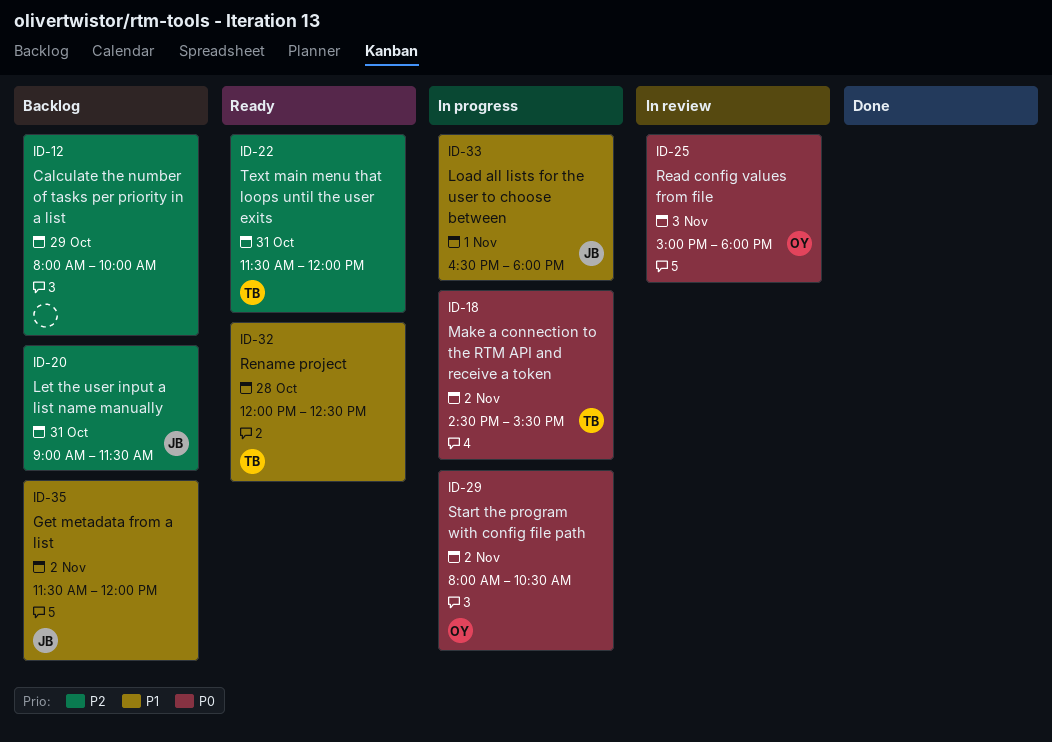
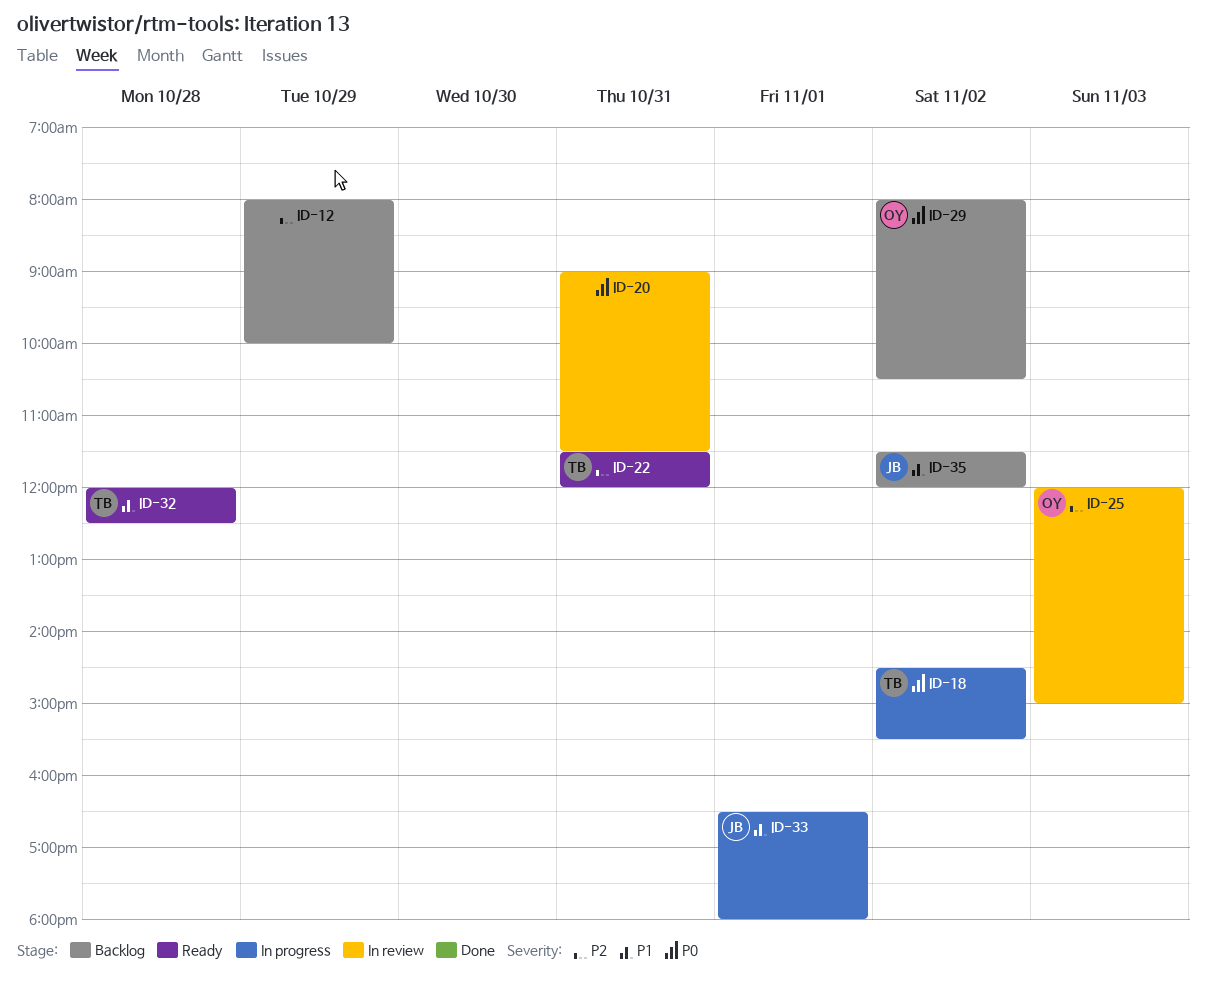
ID-20, status: Backlog -> In review
ID-20, owner: JB -> none
ID-20, priority: P2 -> P0
ID-25, priority: P0 -> P2
ID-25, begins: 15:00 -> 12:00
ID-25, ends: 18:00 -> 15:00
ID-29, status: In progress -> Backlog

